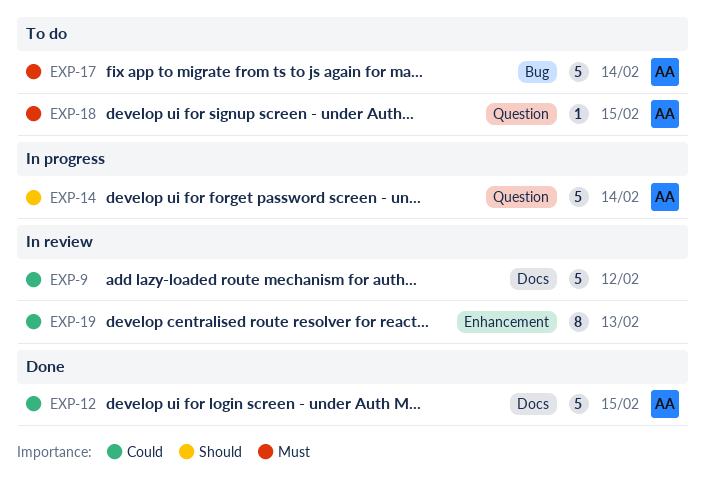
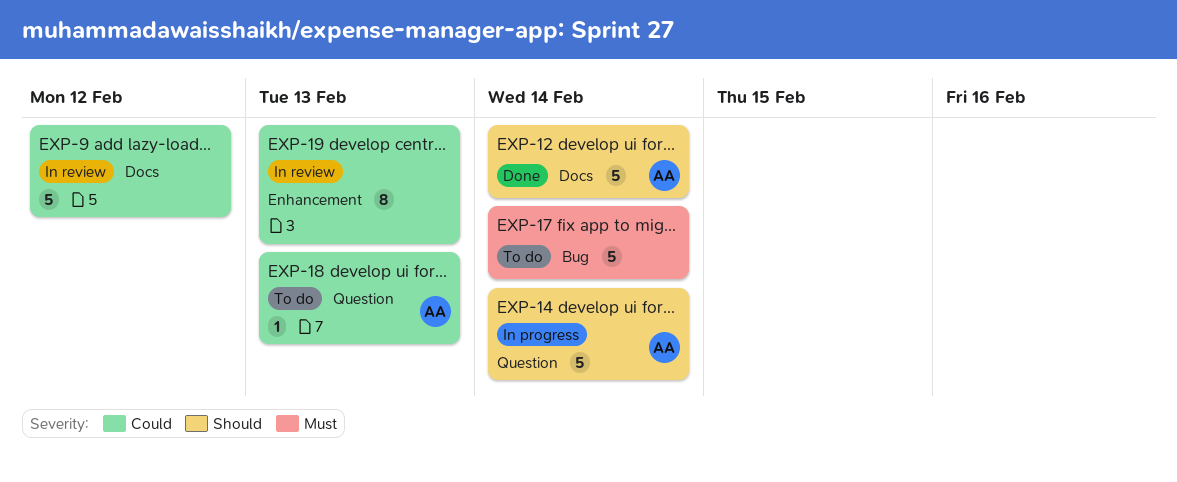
EXP-12, priority: Could -> Should
EXP-12, due: Feb 15 -> Feb 14
EXP-17, owner: AA -> none
EXP-18, priority: Must -> Could
EXP-18, due: Feb 15 -> Feb 13

